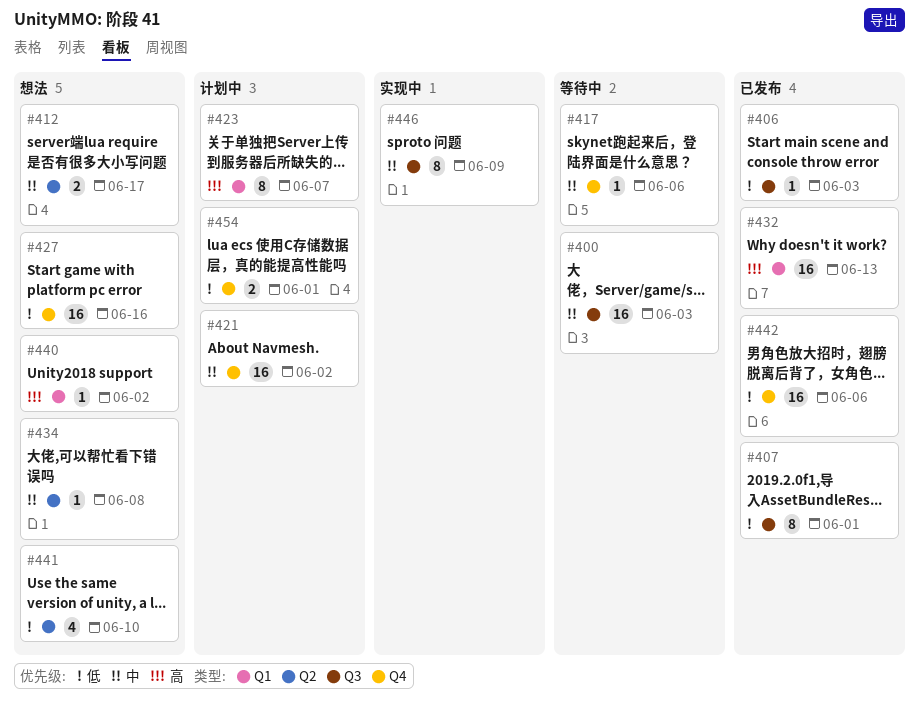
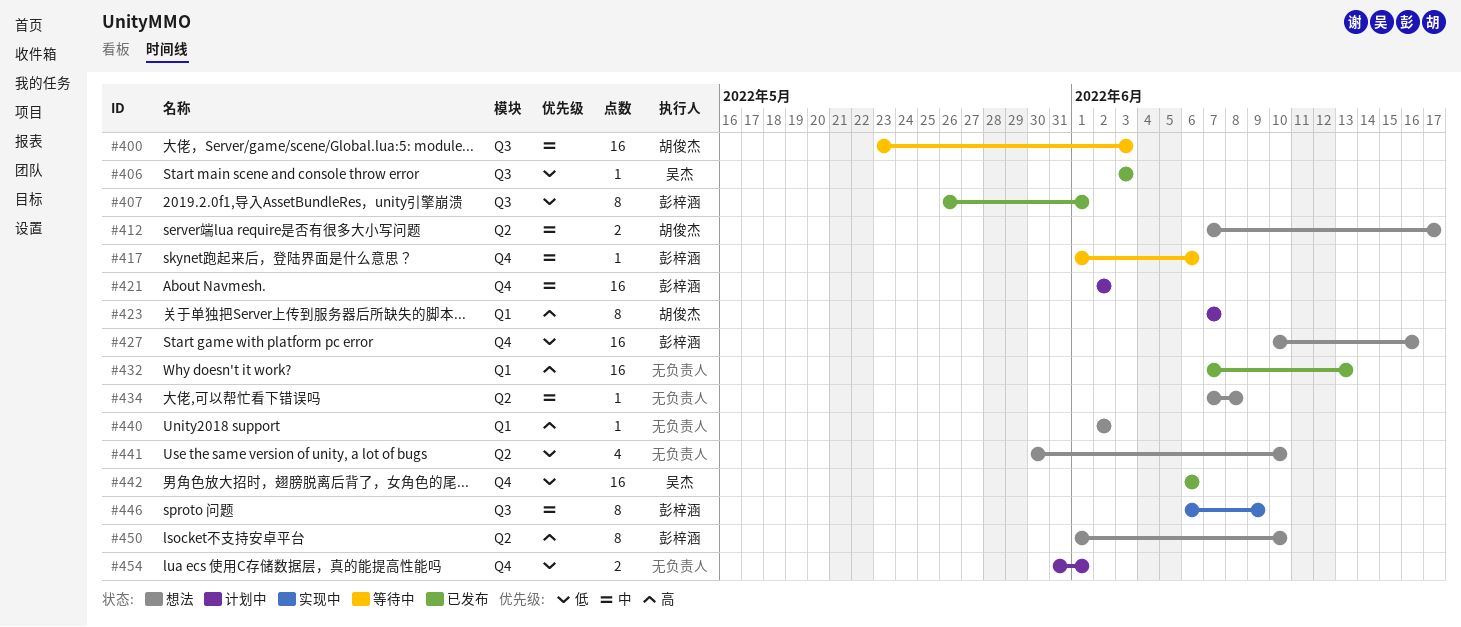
#450: none -> present

